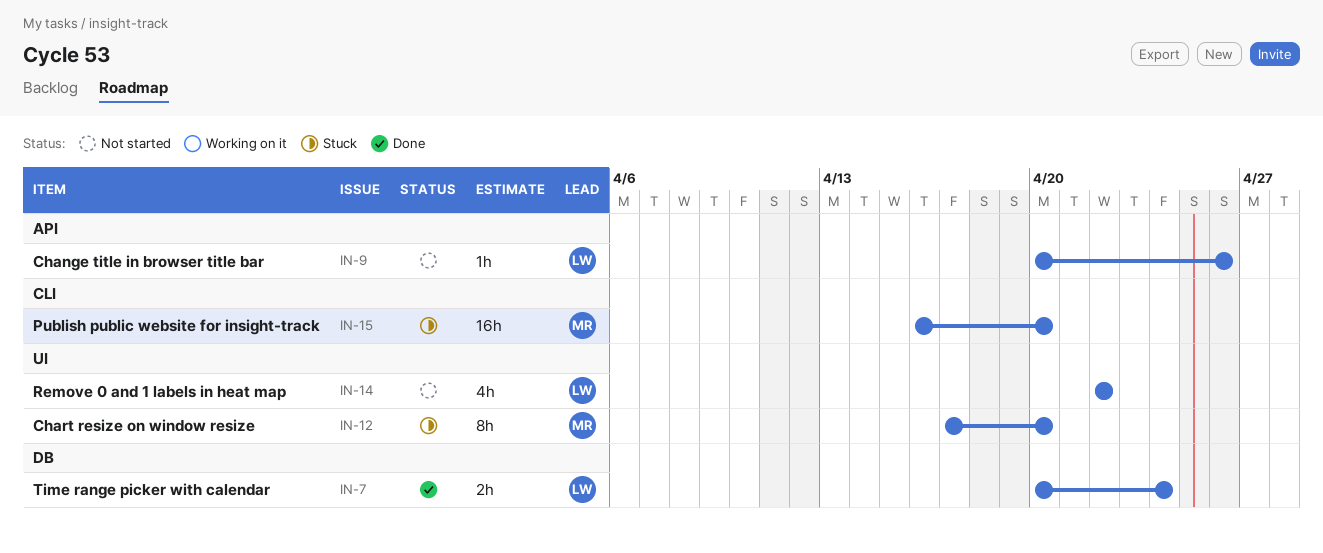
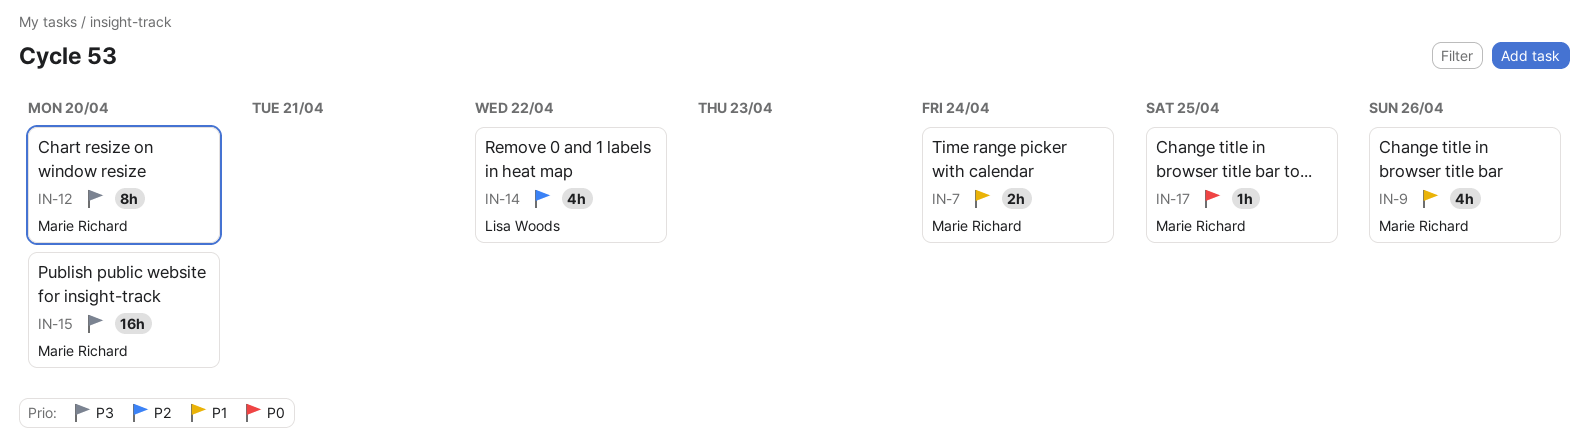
IN-7, owner: Lisa Woods -> Marie Richard
IN-9, owner: Lisa Woods -> Marie Richard
IN-9, estimate: 1h -> 4h
IN-17: none -> present

